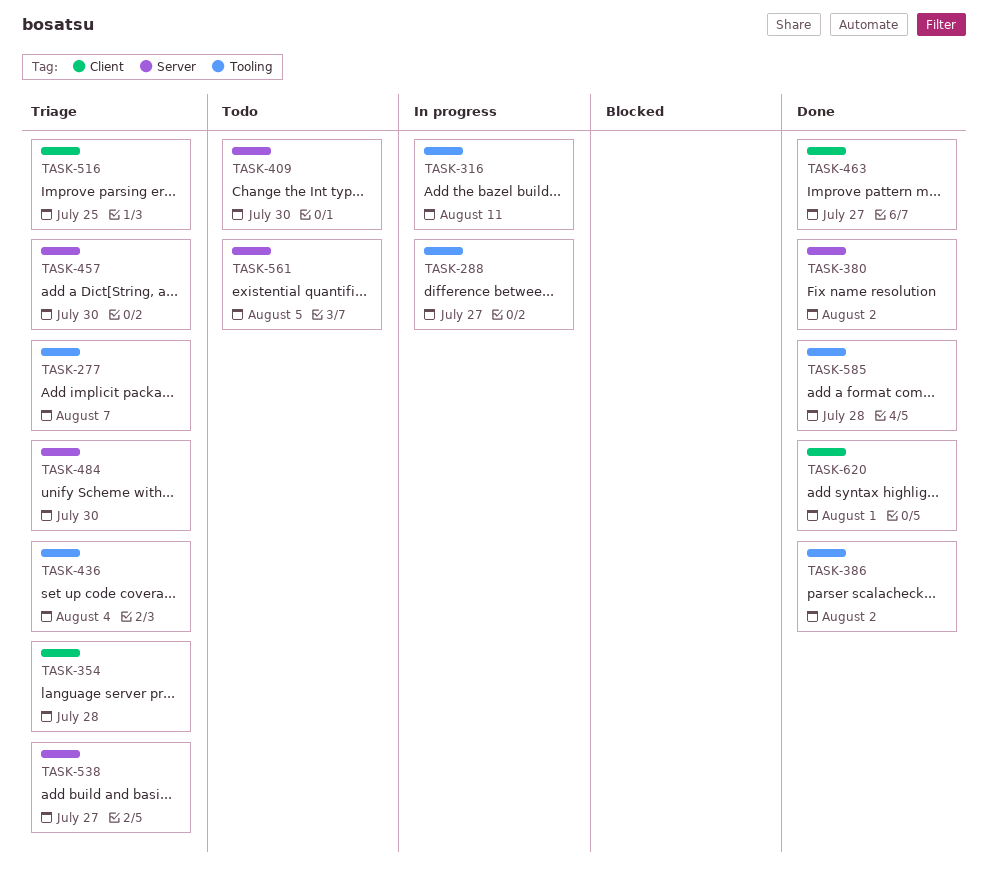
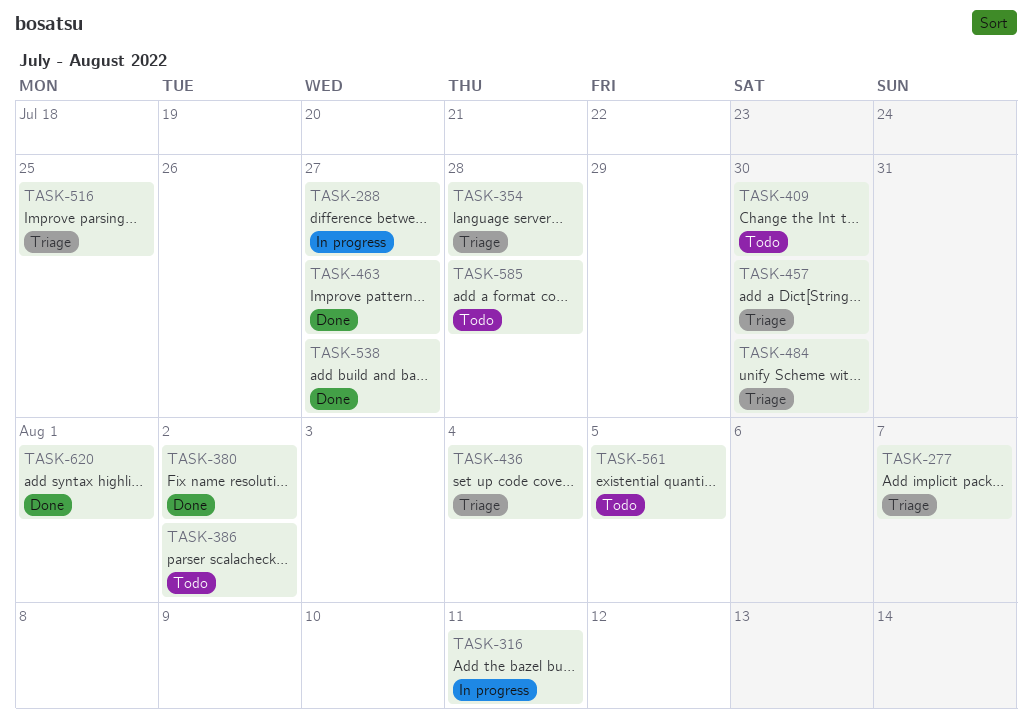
TASK-386, status: Done -> Todo
TASK-538, status: Triage -> Done
TASK-585, status: Done -> Todo

